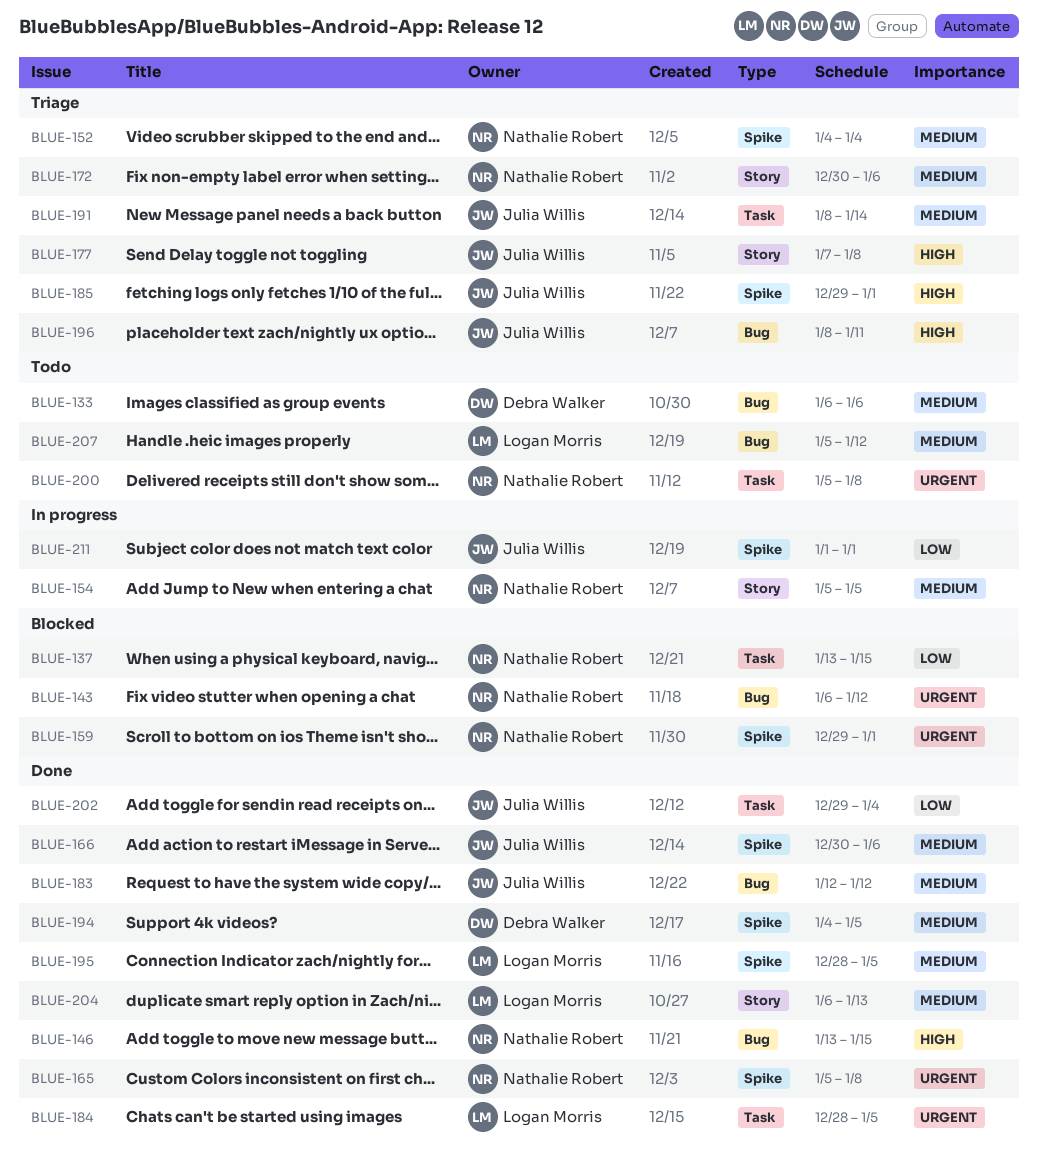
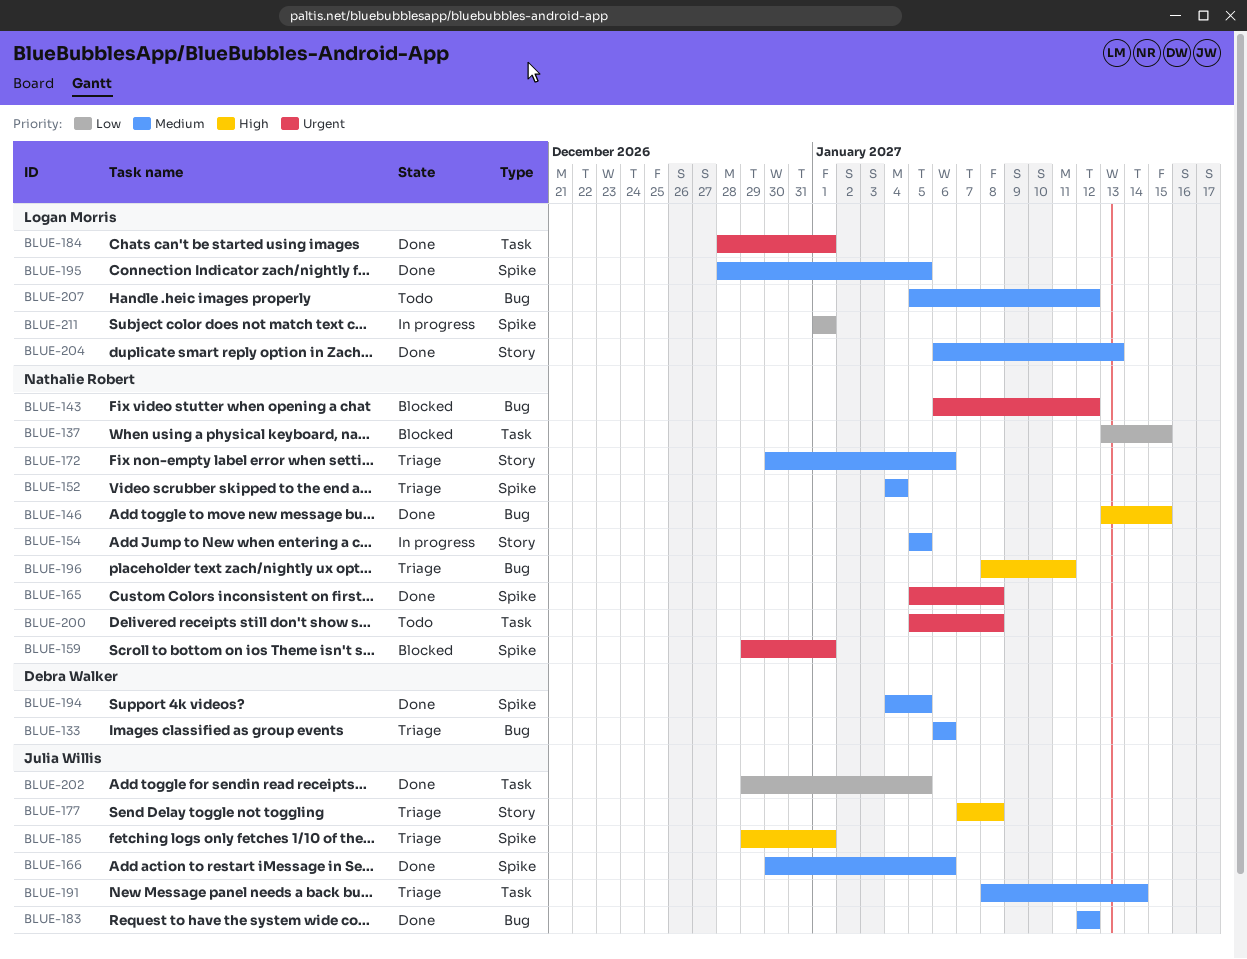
BLUE-133, status: Todo -> Triage
BLUE-184, due: Jan 5 -> Jan 1
BLUE-196, owner: Julia Willis -> Nathalie Robert
BLUE-202, due: Jan 4 -> Jan 5
BLUE-211, owner: Julia Willis -> Logan Morris

